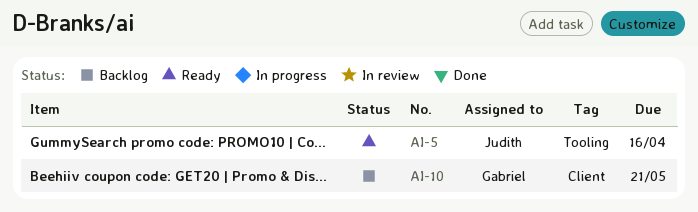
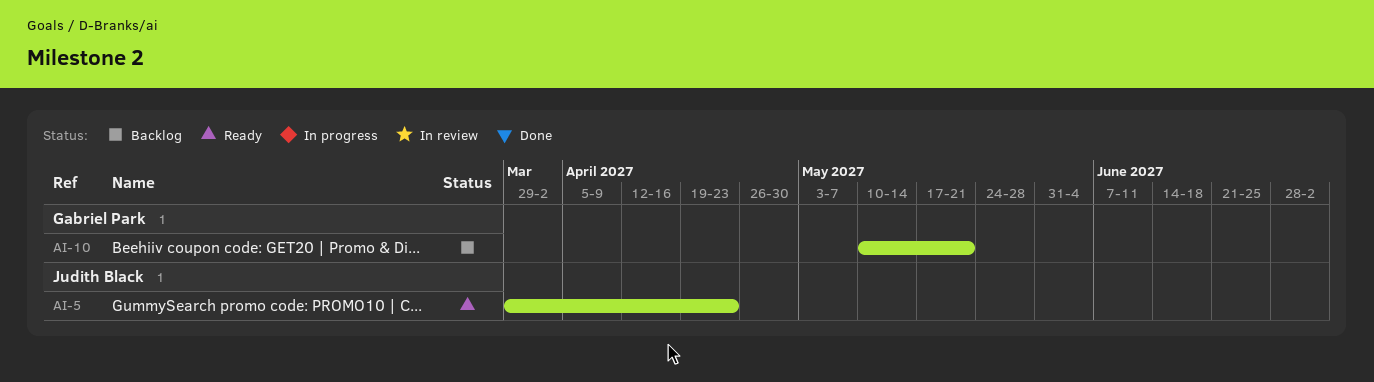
AI-5, due: Apr 16 -> Apr 23

